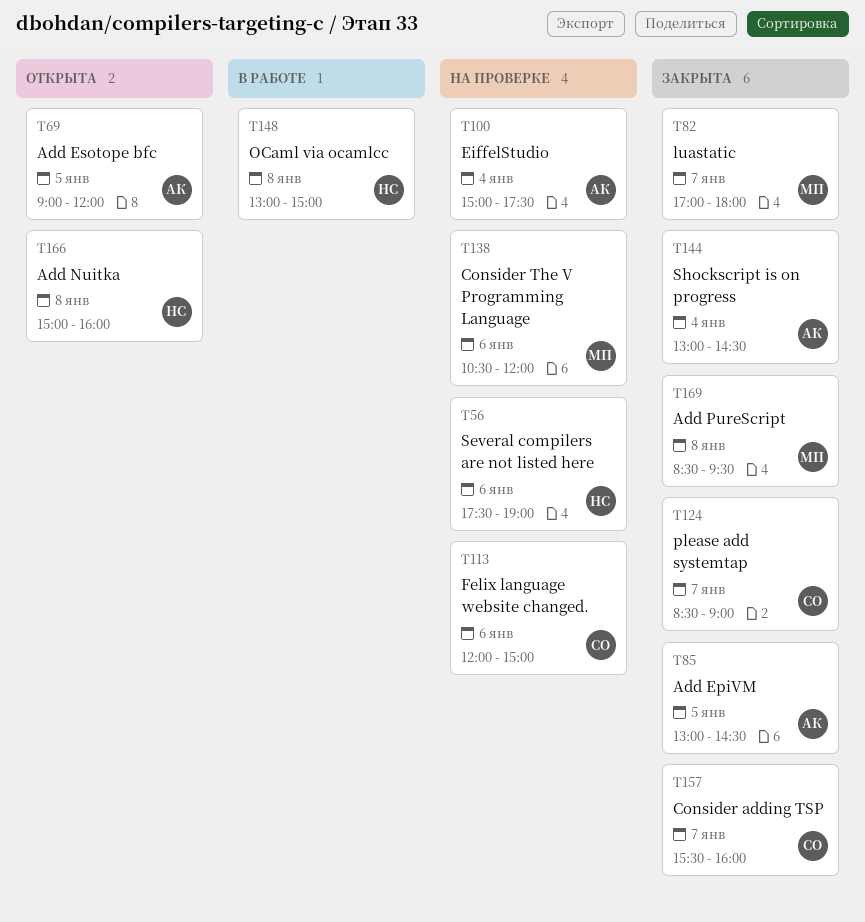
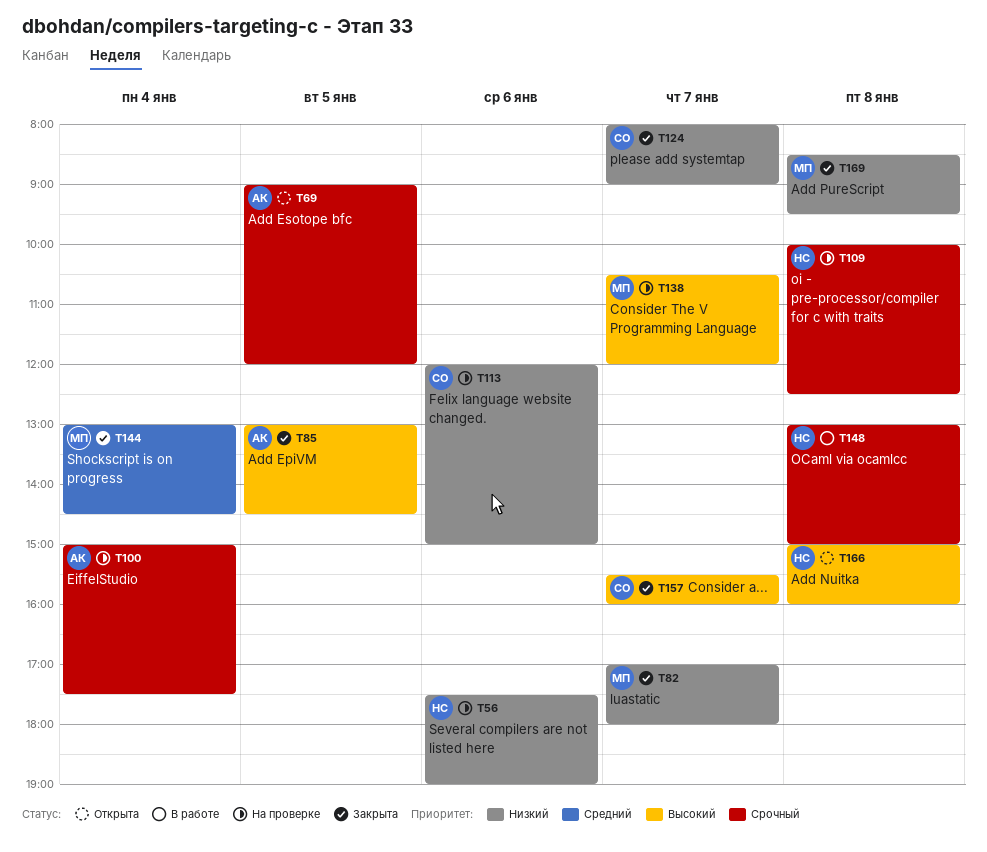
T109: none -> present
T124, begins: 08:30 -> 08:00
T138, day: Jan 6 -> Jan 7
T144, owner: АК -> МП

